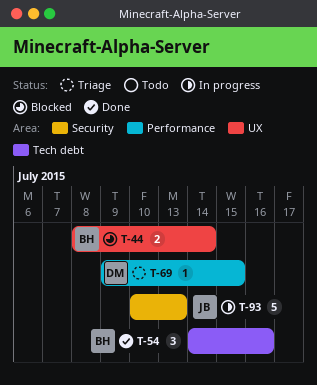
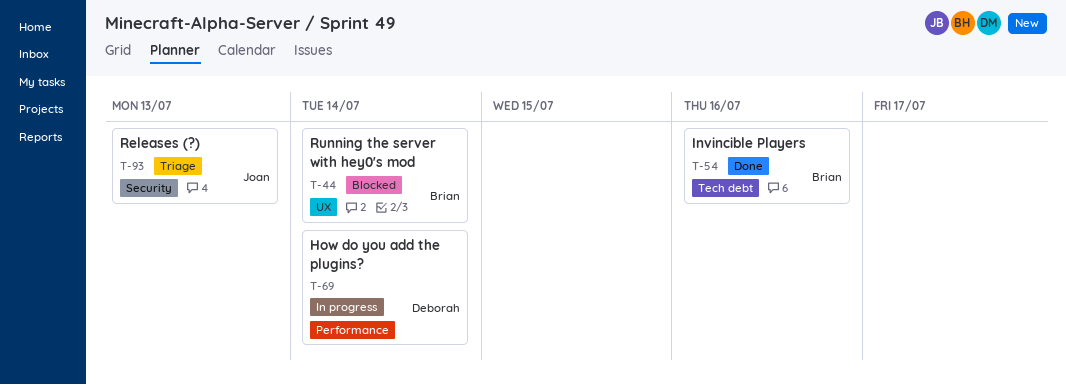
T-69, status: Triage -> In progress
T-69, due: Jul 15 -> Jul 14
T-93, status: In progress -> Triage

